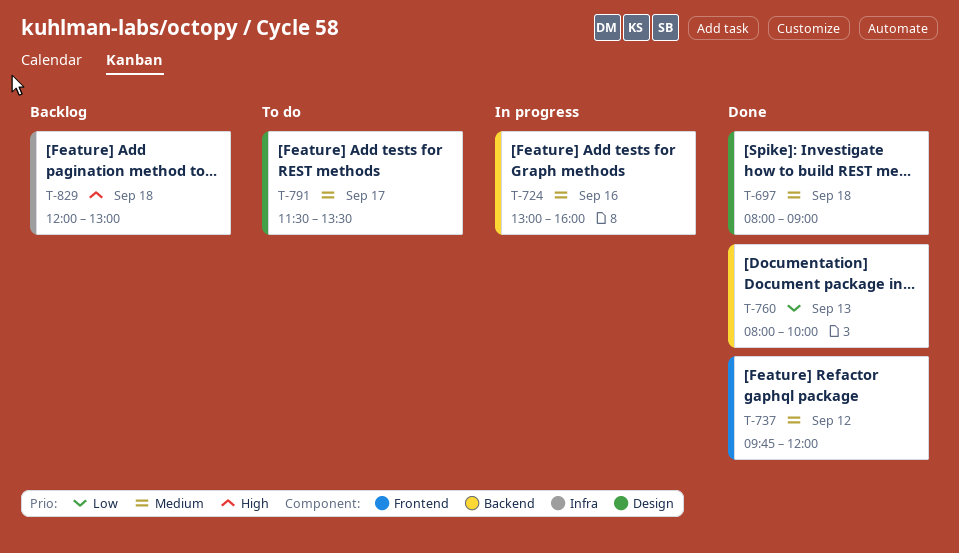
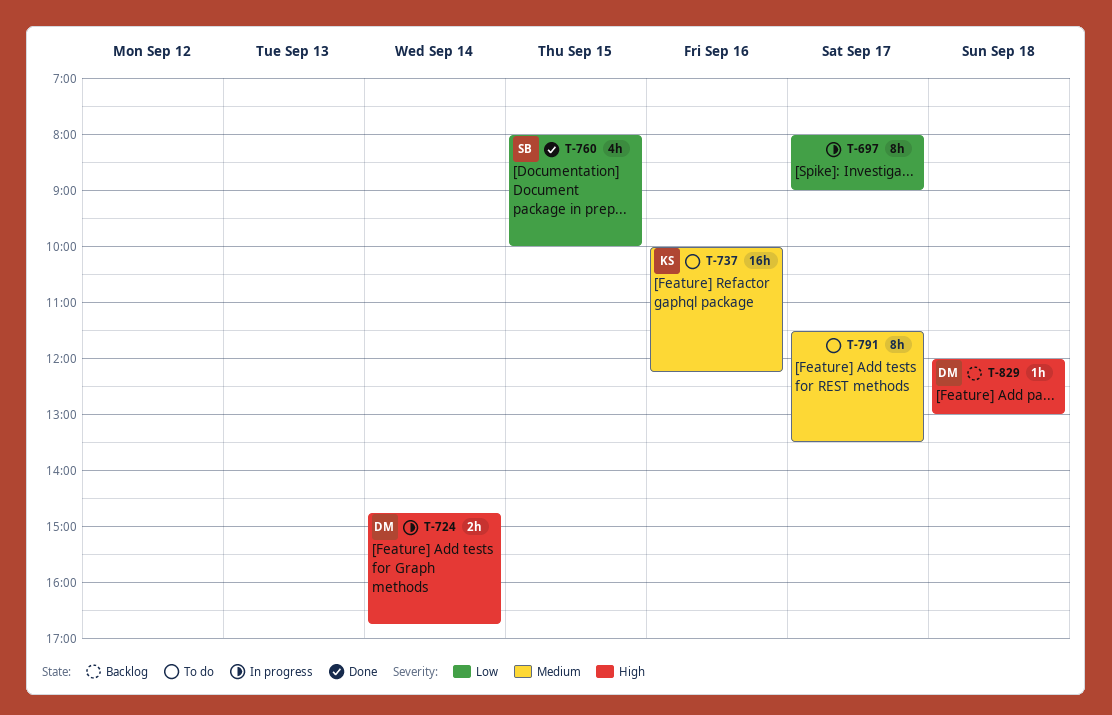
T-697, status: Done -> In progress
T-697, priority: Medium -> Low
T-697, day: Sep 18 -> Sep 17
T-724, priority: Medium -> High
T-724, day: Sep 16 -> Sep 14
T-724, begins: 13:00 -> 14:45
T-724, ends: 16:00 -> 16:45
T-737, status: Done -> To do
T-737, day: Sep 12 -> Sep 16
T-737, begins: 09:45 -> 10:00
T-737, ends: 12:00 -> 12:15
T-760, day: Sep 13 -> Sep 15

